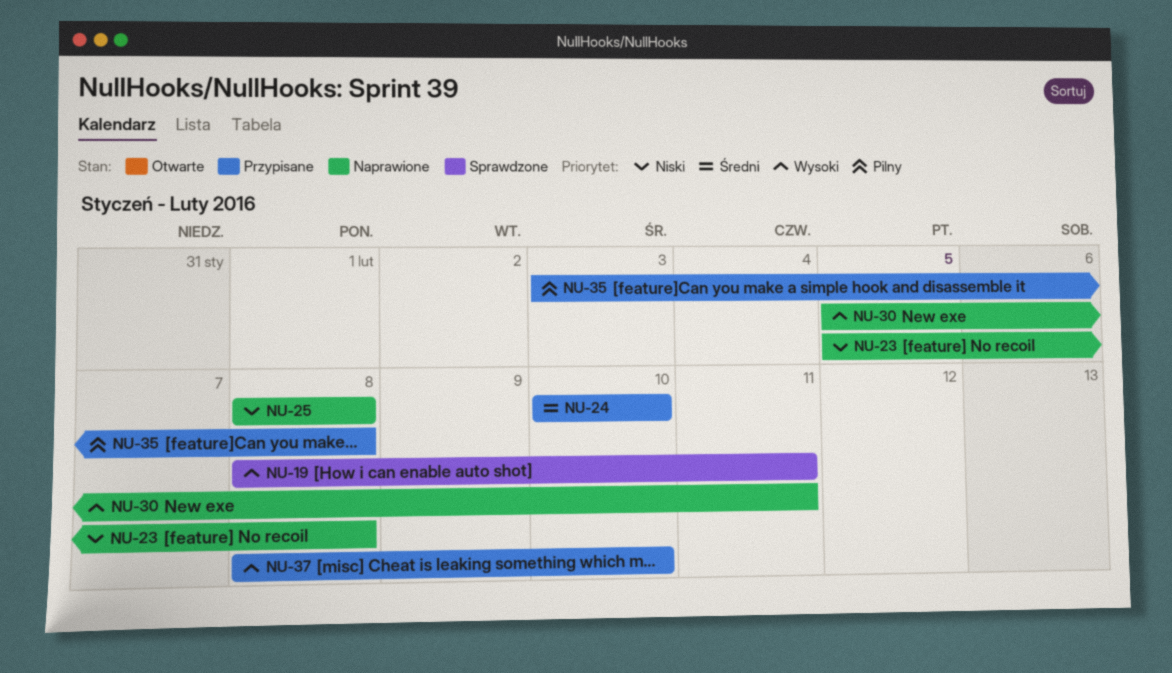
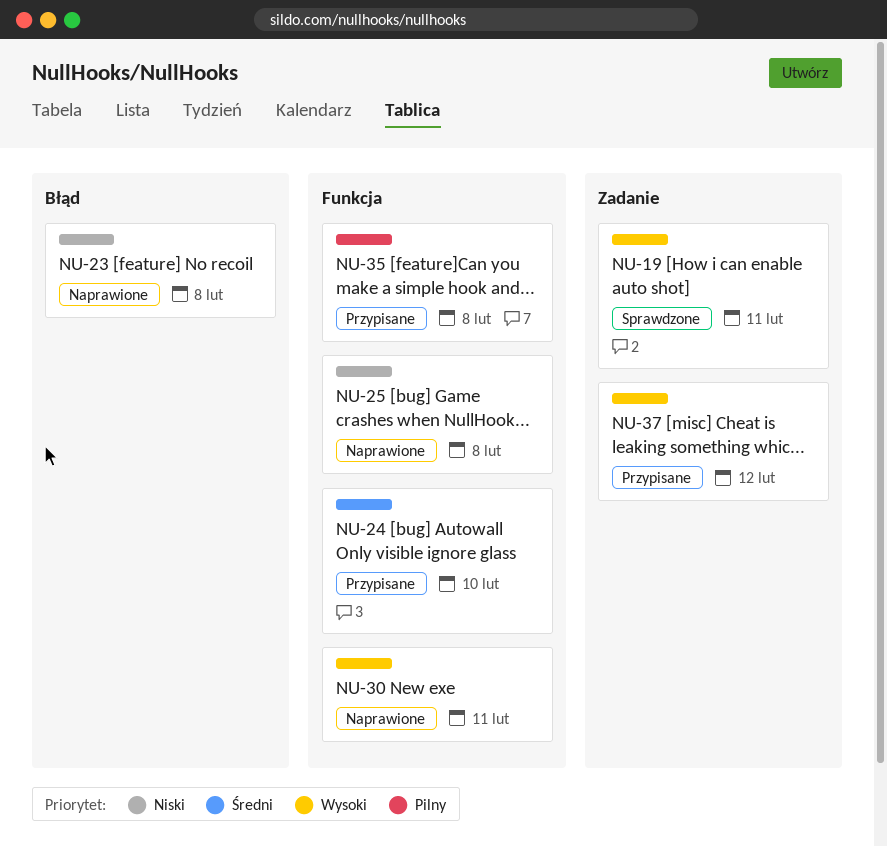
NU-37, due: Feb 10 -> Feb 12

